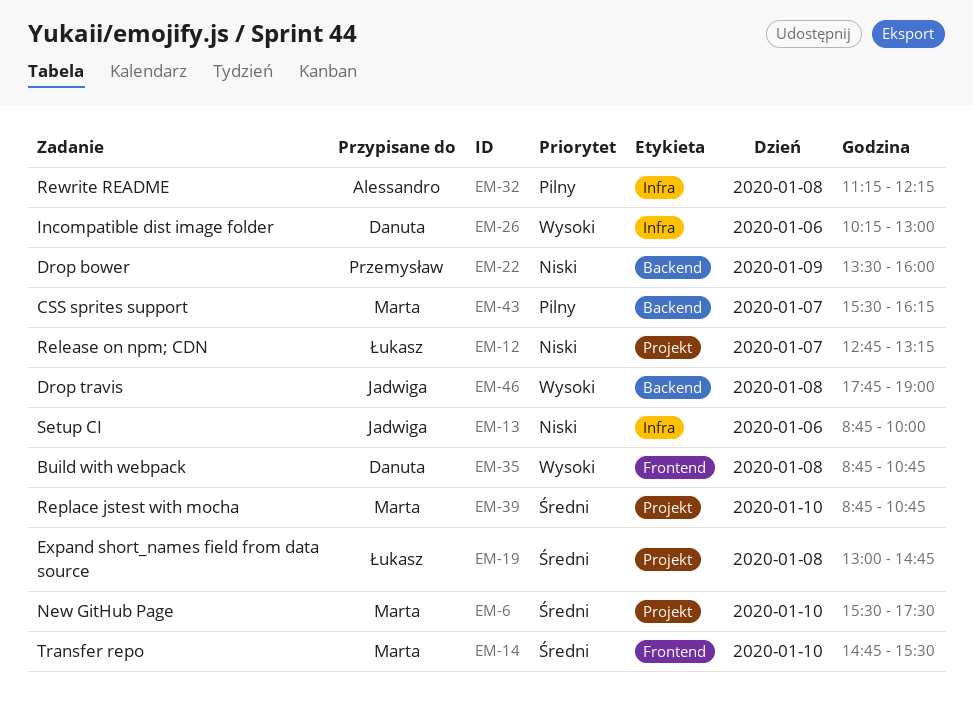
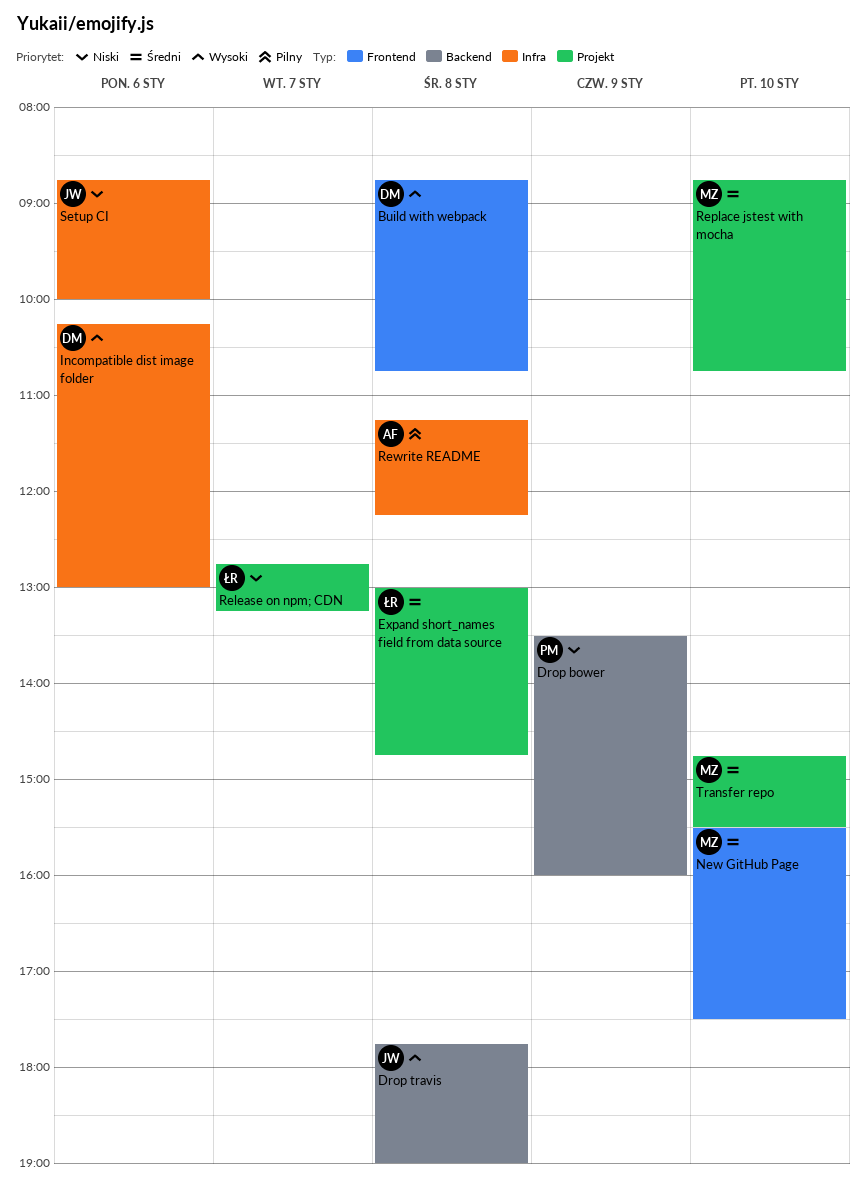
CSS sprites support: present -> none
New GitHub Page, label: Projekt -> Frontend
Transfer repo, label: Frontend -> Projekt

